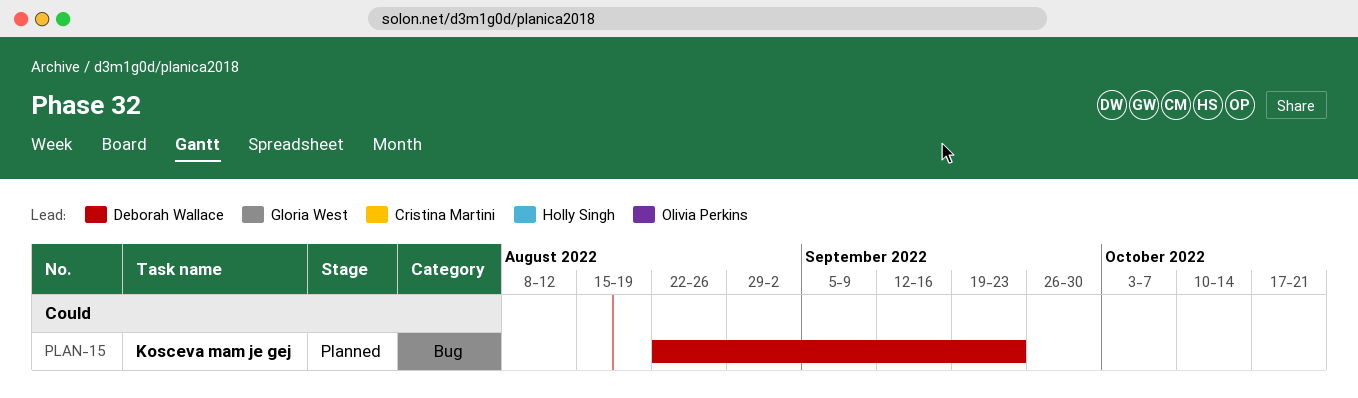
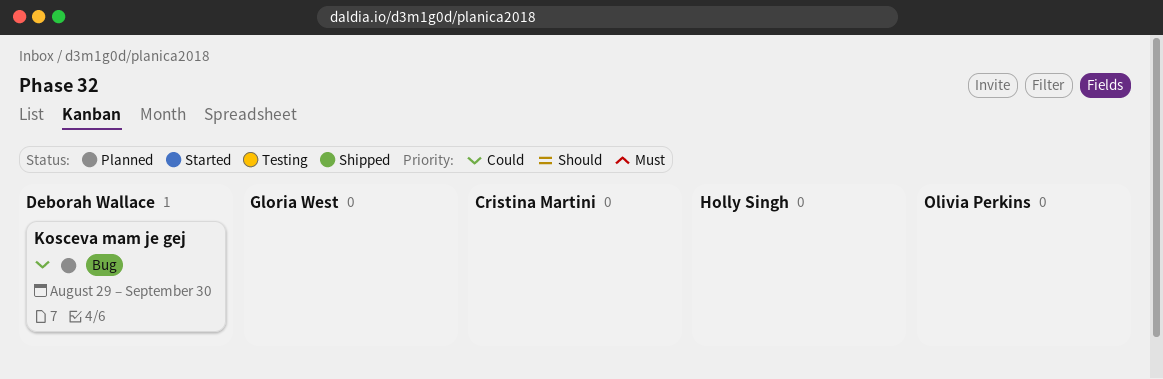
Kosceva mam je gej, start: Aug 22 -> Aug 29
Kosceva mam je gej, due: Sep 23 -> Sep 30

